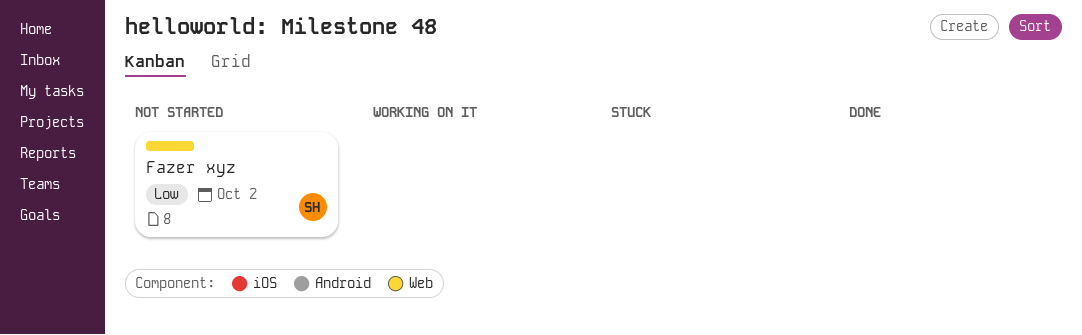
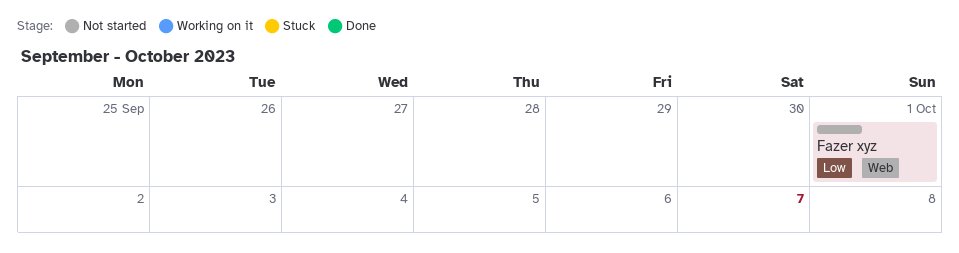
Fazer xyz, due: Oct 2 -> Oct 1

